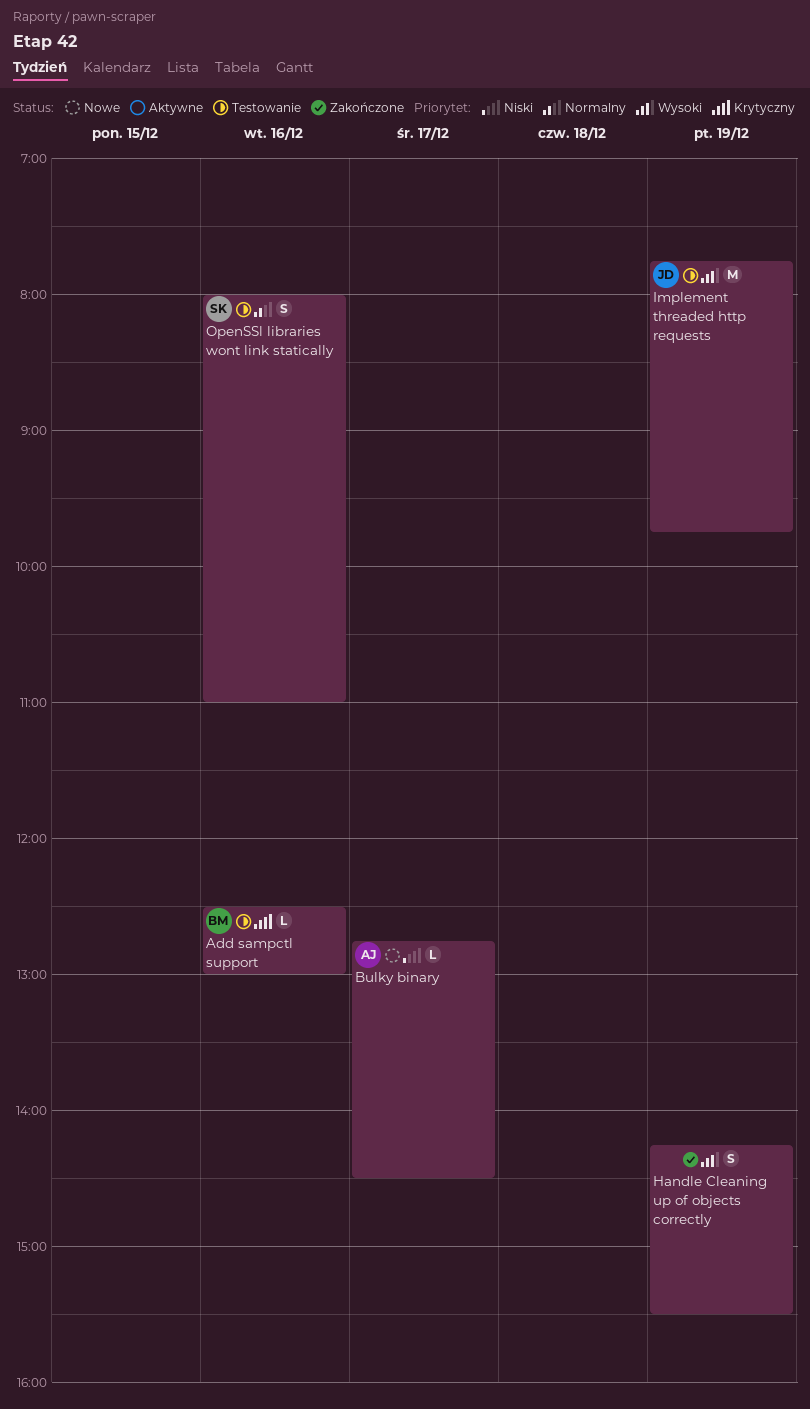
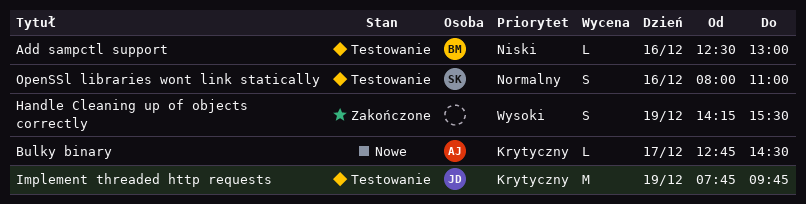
Add sampctl support, priority: Krytyczny -> Niski
Bulky binary, priority: Niski -> Krytyczny
Implement threaded http requests, priority: Wysoki -> Krytyczny

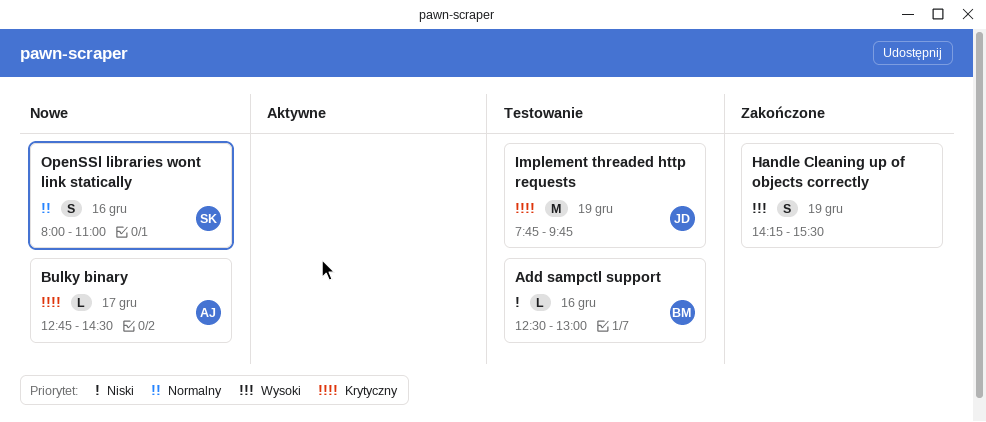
OpenSSl libraries wont link statically, status: Testowanie -> Nowe

